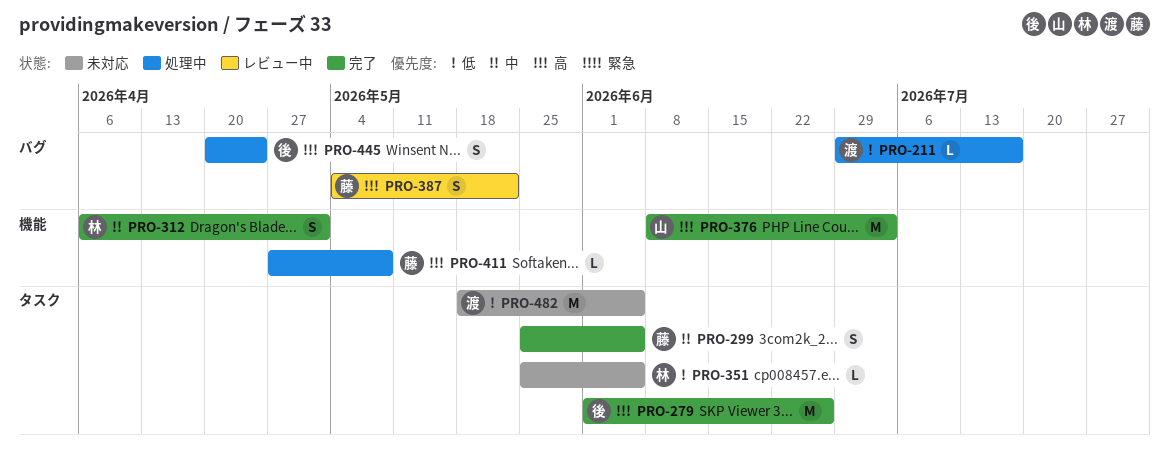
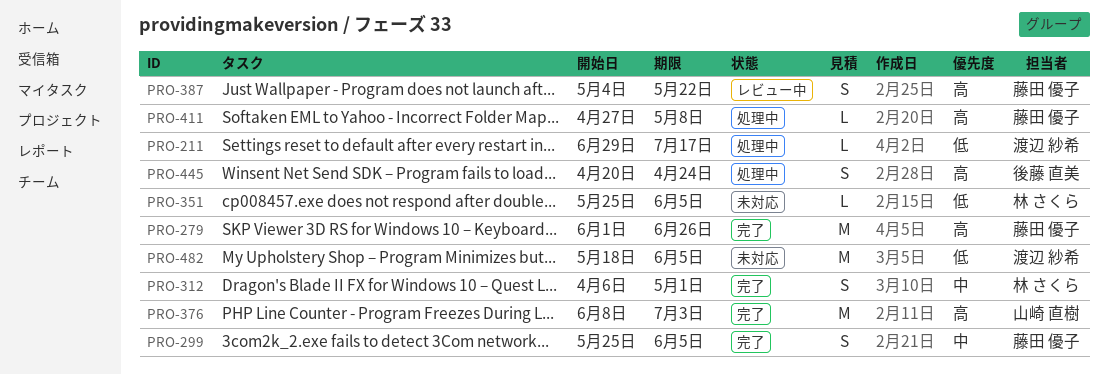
PRO-279, owner: 後藤 直美 -> 藤田 優子

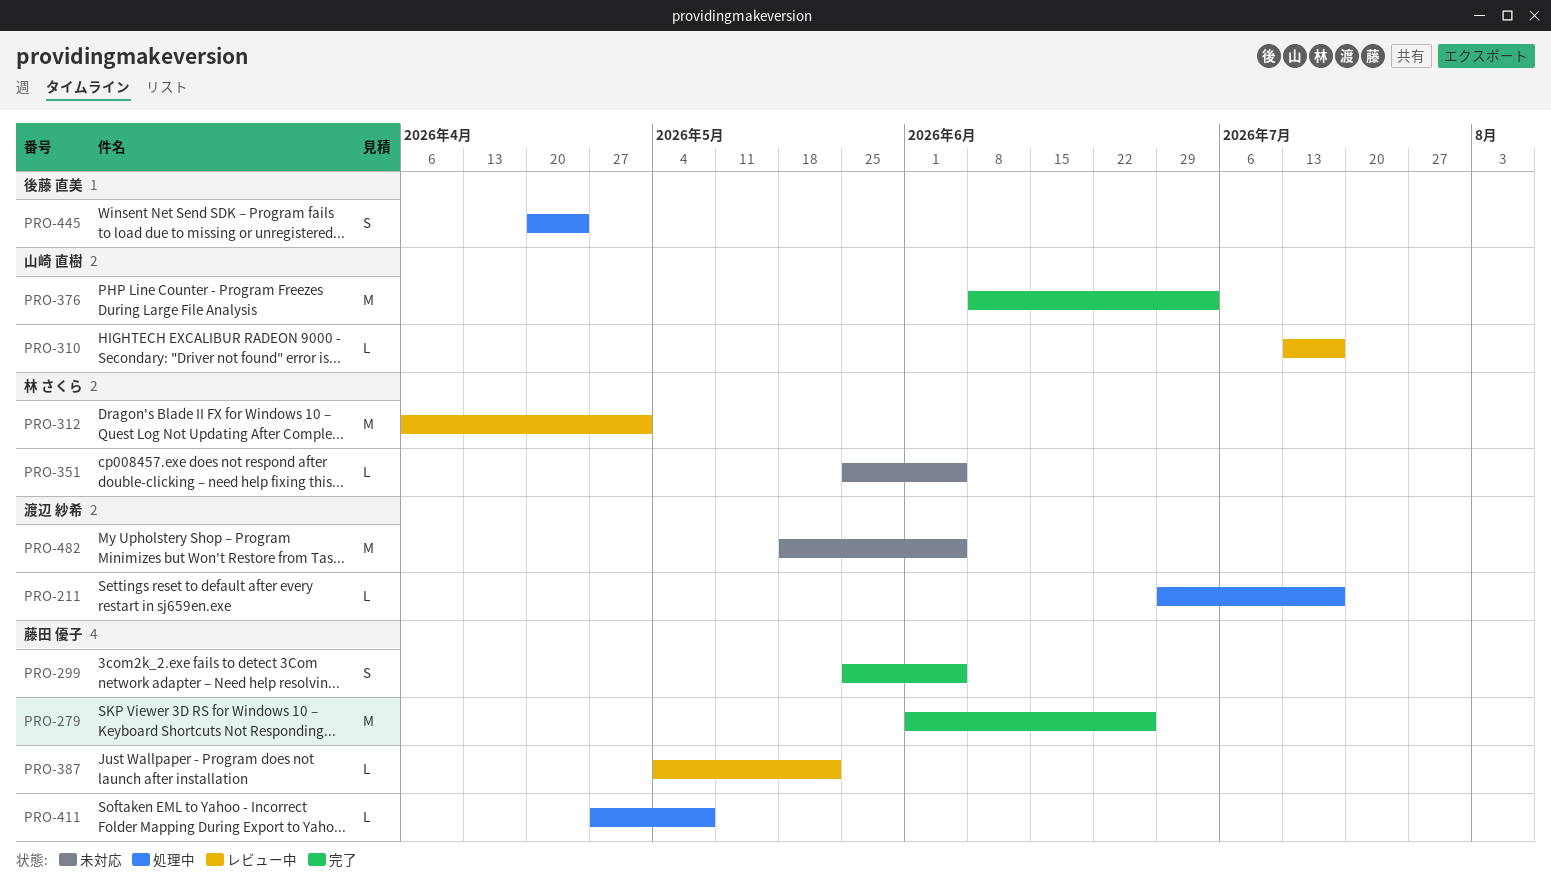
PRO-310: none -> present
PRO-312, status: 完了 -> レビュー中
PRO-312, estimate: S -> M
PRO-387, estimate: S -> L

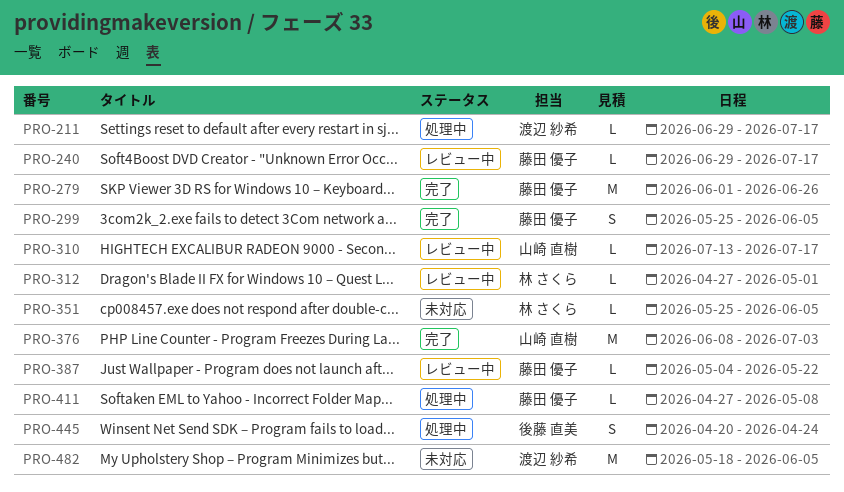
PRO-240: none -> present
PRO-312, estimate: M -> L
PRO-312, start: Apr 6 -> Apr 27

